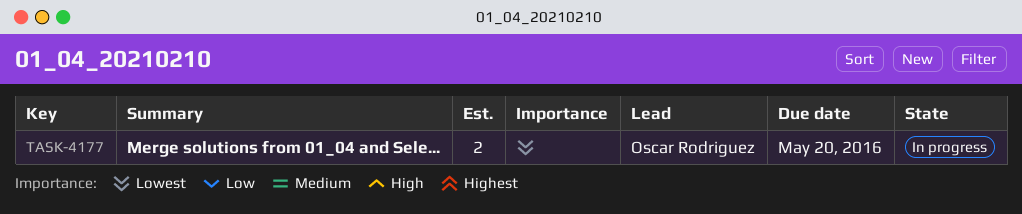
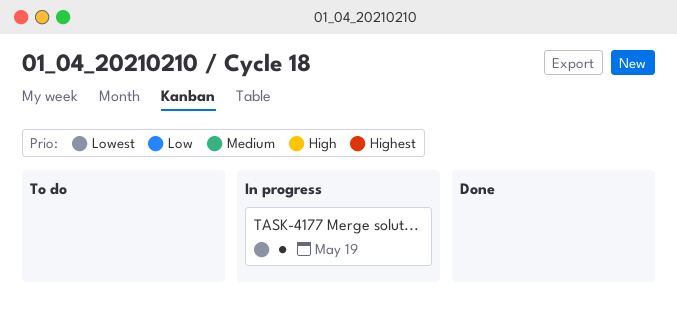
TASK-4177, estimate: 2 -> 1
TASK-4177, due: May 20 -> May 19

